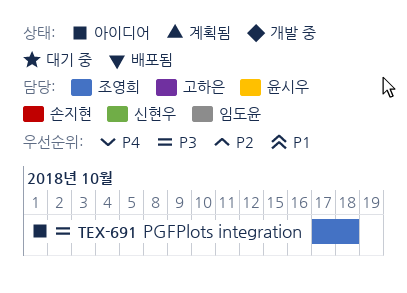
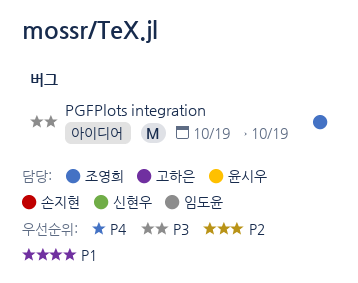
PGFPlots integration, start: Oct 17 -> Oct 19
PGFPlots integration, due: Oct 18 -> Oct 19

